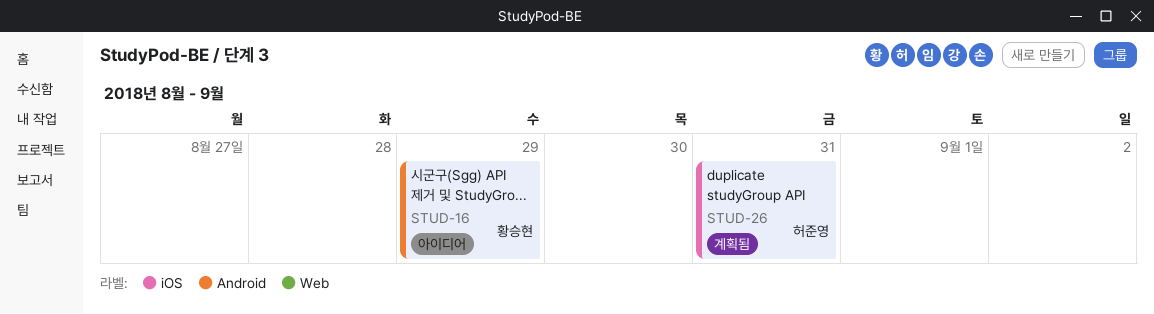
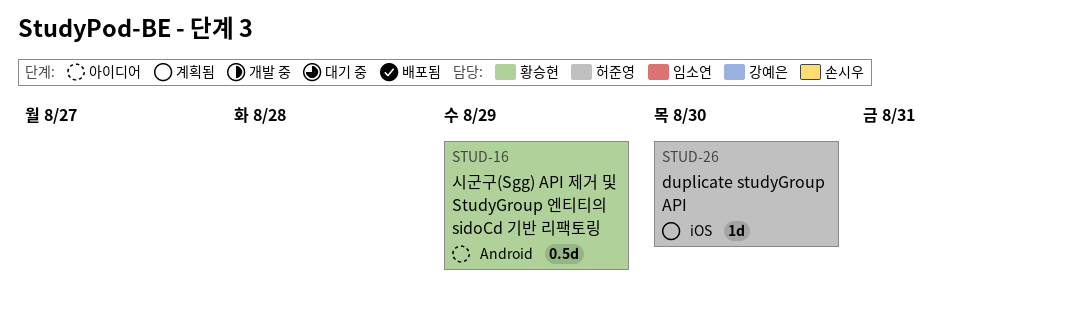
STUD-26, due: Aug 31 -> Aug 30

